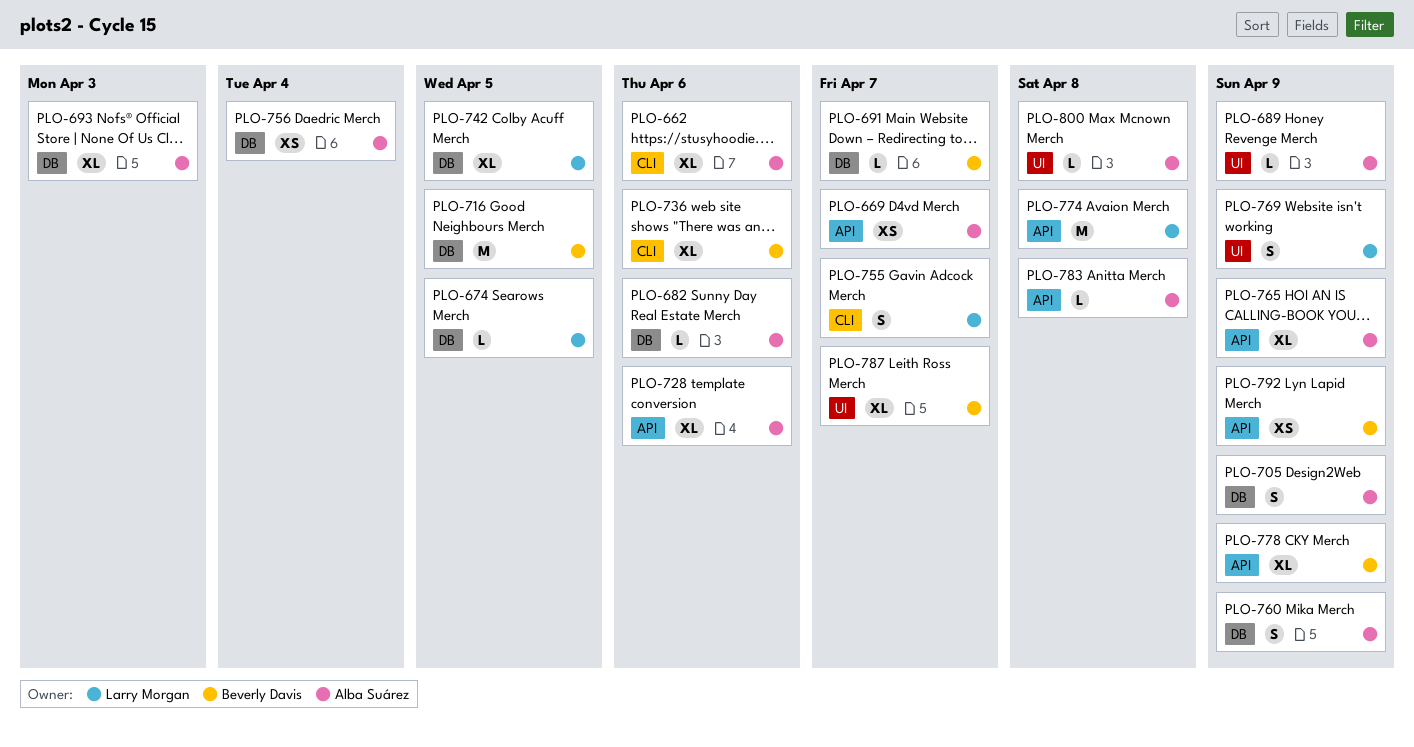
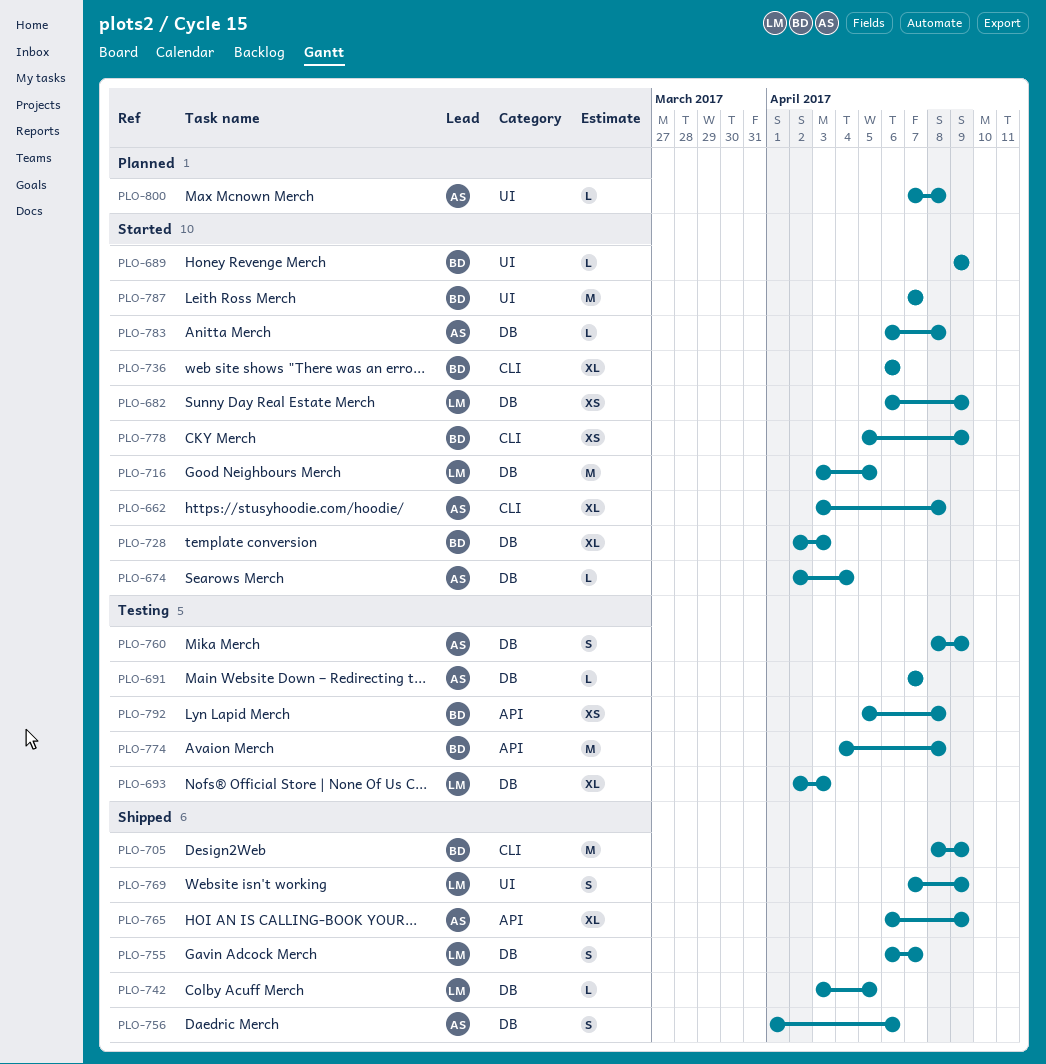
PLO-662, due: Apr 6 -> Apr 8
PLO-669: present -> none
PLO-674, owner: Larry Morgan -> Alba Suárez
PLO-674, due: Apr 5 -> Apr 4
PLO-682, owner: Alba Suárez -> Larry Morgan
PLO-682, estimate: L -> XS
PLO-682, due: Apr 6 -> Apr 9
PLO-689, owner: Alba Suárez -> Beverly Davis
PLO-691, owner: Beverly Davis -> Alba Suárez
PLO-693, owner: Alba Suárez -> Larry Morgan
PLO-705, owner: Alba Suárez -> Beverly Davis
PLO-705, label: DB -> CLI
PLO-705, estimate: S -> M
PLO-716, owner: Beverly Davis -> Larry Morgan
PLO-728, owner: Alba Suárez -> Beverly Davis
PLO-728, label: API -> DB
PLO-728, due: Apr 6 -> Apr 3
PLO-742, estimate: XL -> L
PLO-755, label: CLI -> DB
PLO-756, estimate: XS -> S
PLO-756, due: Apr 4 -> Apr 6
PLO-774, owner: Larry Morgan -> Beverly Davis
PLO-778, label: API -> CLI
PLO-778, estimate: XL -> XS
PLO-783, label: API -> DB
PLO-787, estimate: XL -> M
PLO-792, due: Apr 9 -> Apr 8

